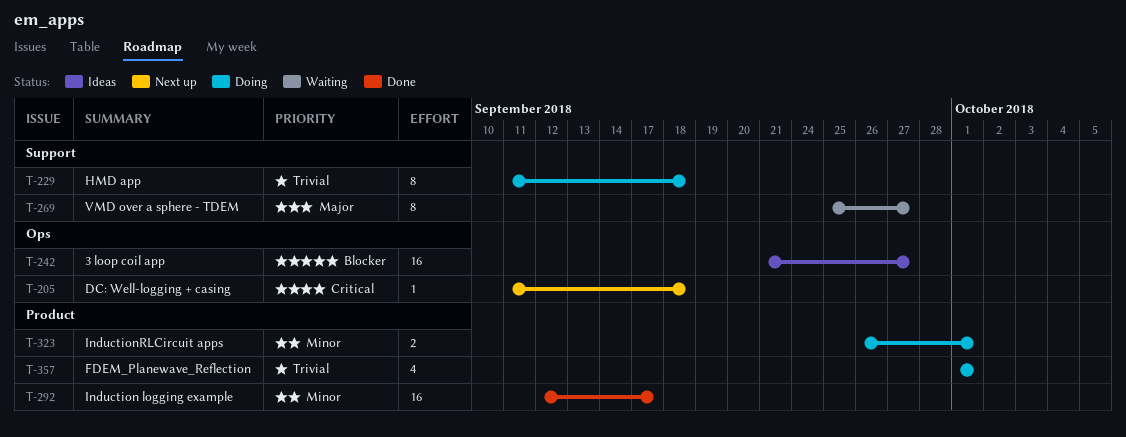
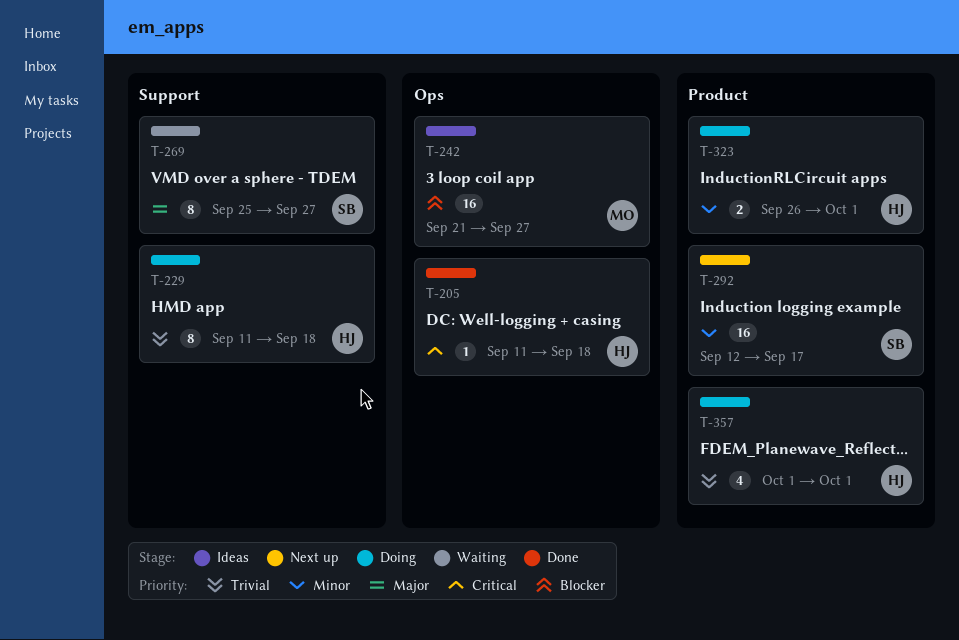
T-205, status: Next up -> Done
T-292, status: Done -> Next up

